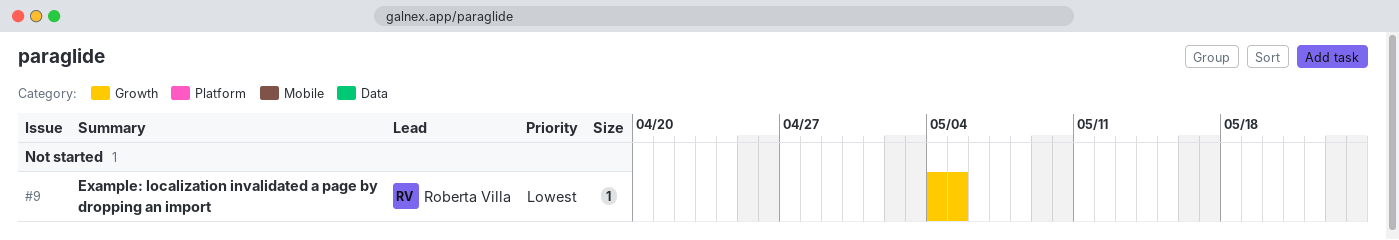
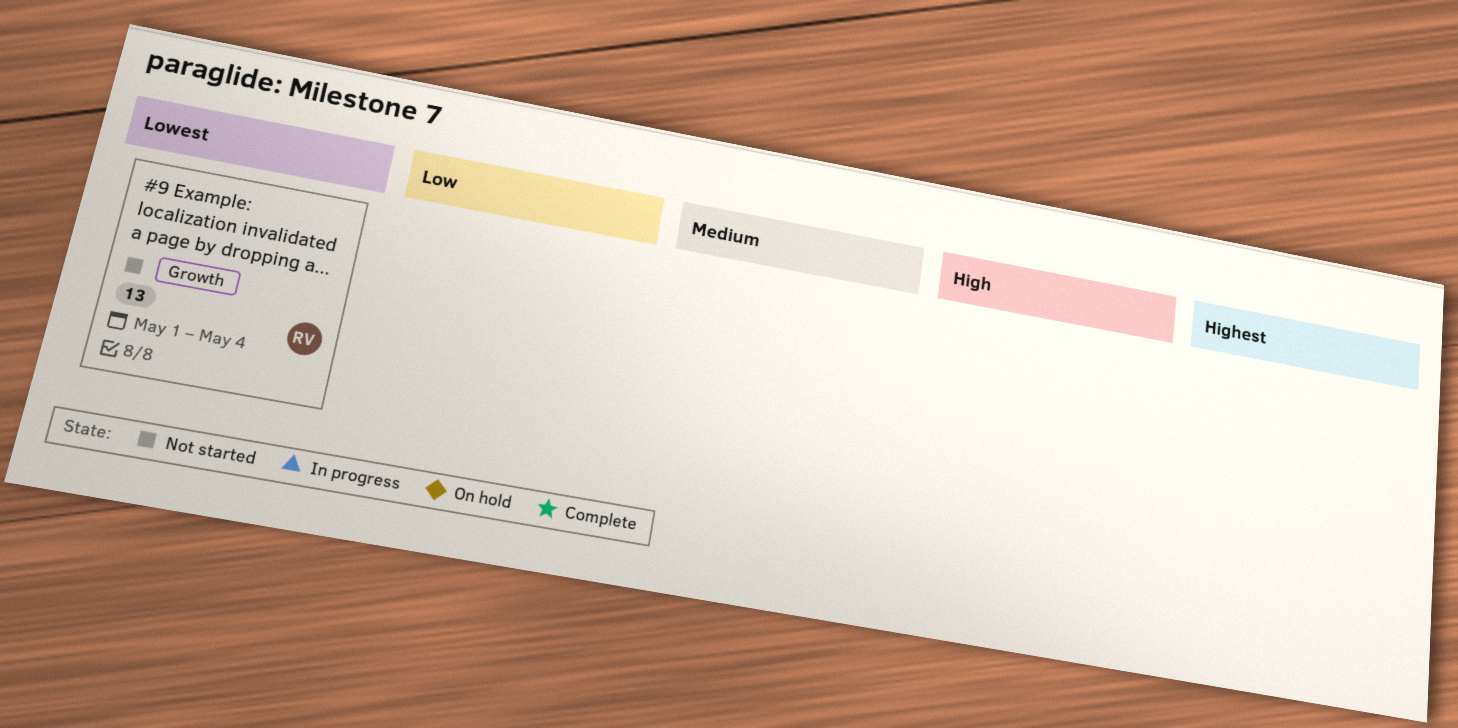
#9, estimate: 1 -> 13
#9, start: May 4 -> May 1
#9, due: May 5 -> May 4

